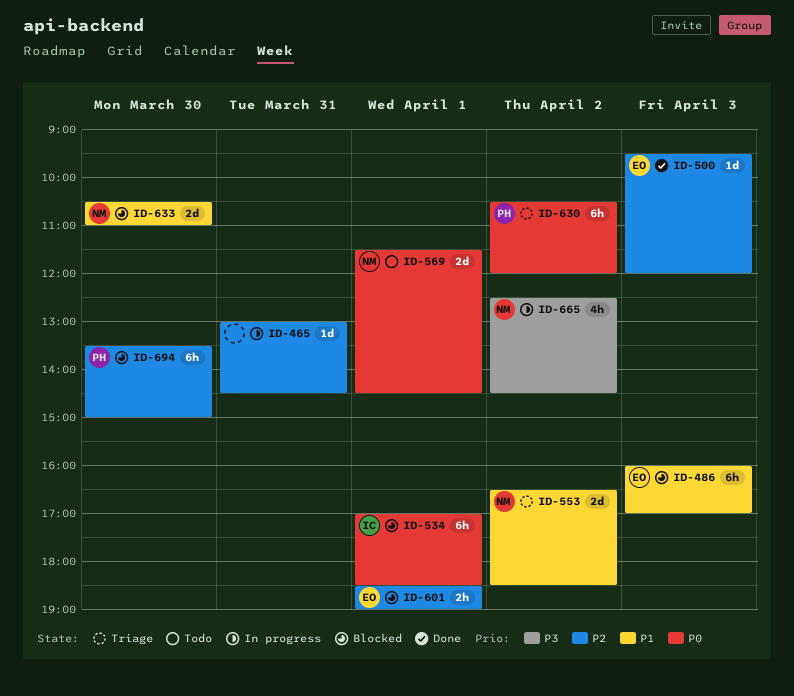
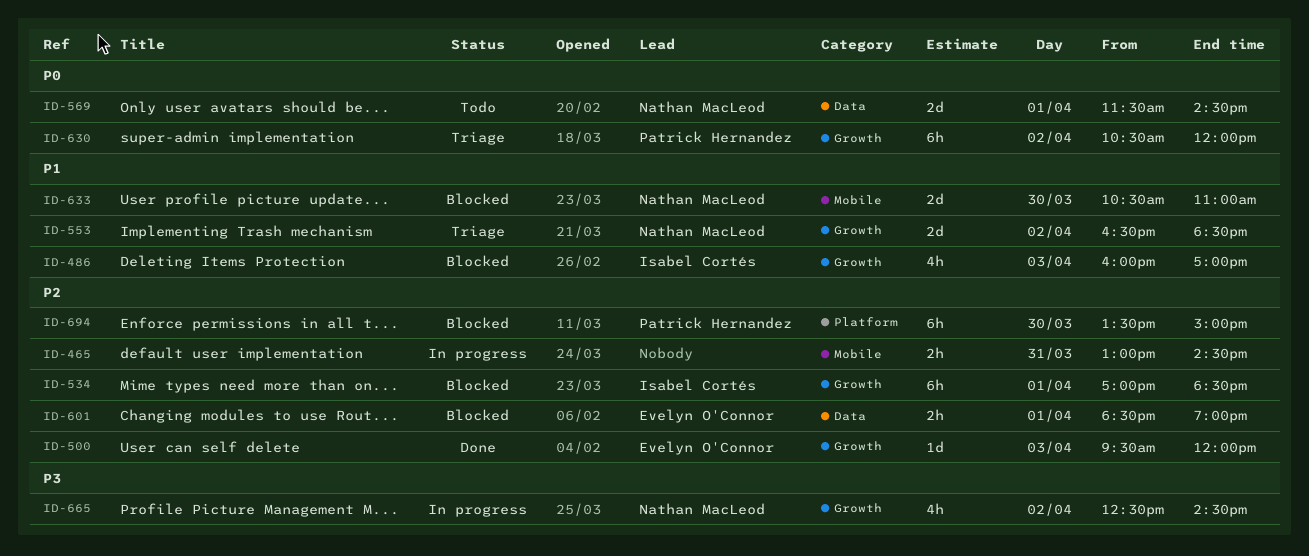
ID-465, estimate: 1d -> 2h
ID-486, owner: Evelyn O'Connor -> Isabel Cortés
ID-486, estimate: 6h -> 4h
ID-534, priority: P0 -> P2

